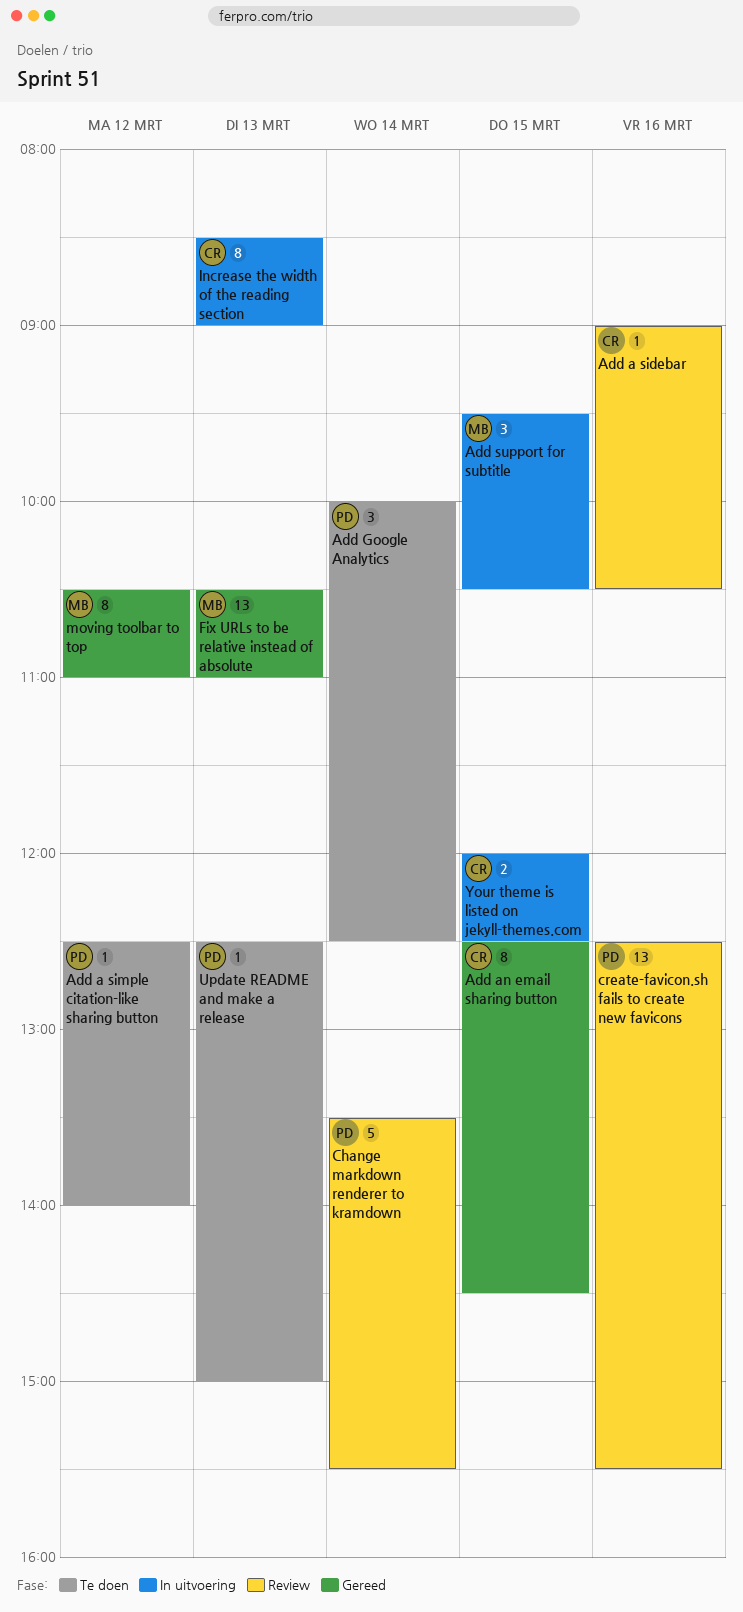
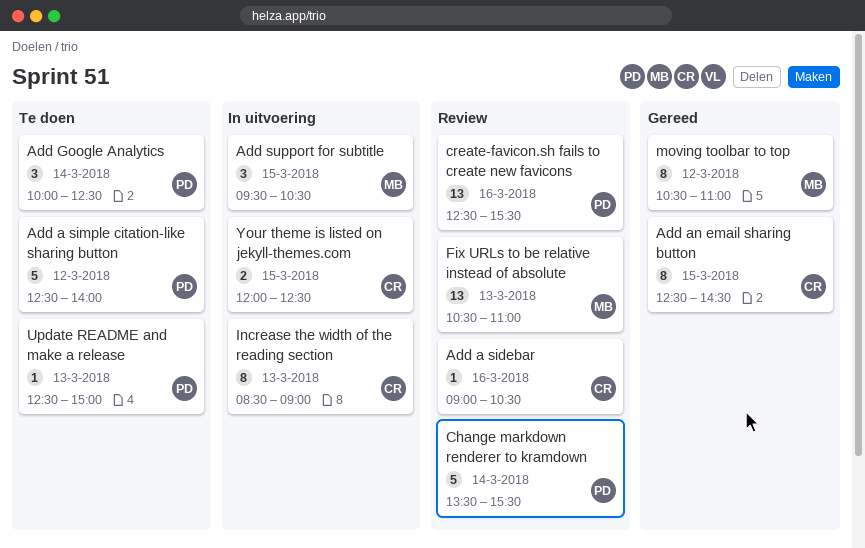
Add a simple citation-like sharing button, estimate: 1 -> 5
Fix URLs to be relative instead of absolute, status: Gereed -> Review

